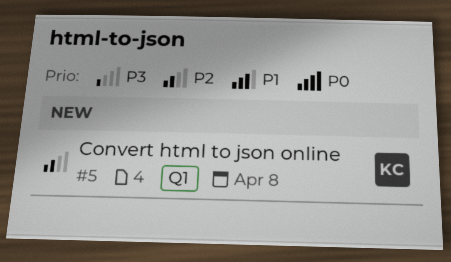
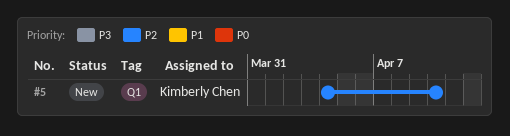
#5, due: Apr 8 -> Apr 10

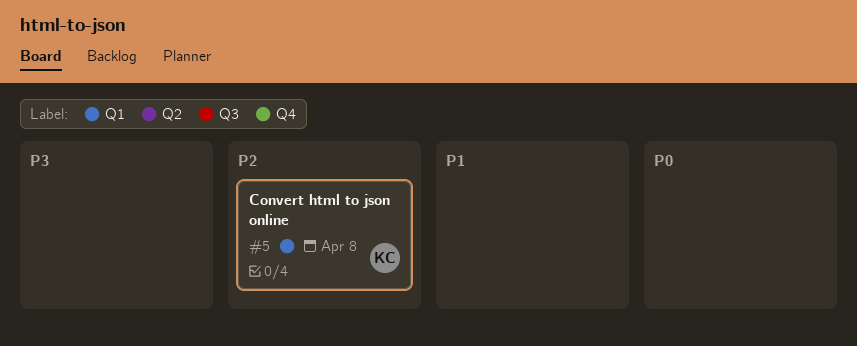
#5, due: Apr 10 -> Apr 8

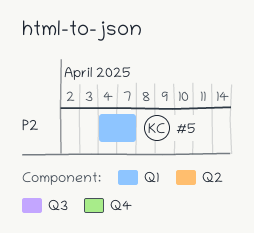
#5, due: Apr 8 -> Apr 7

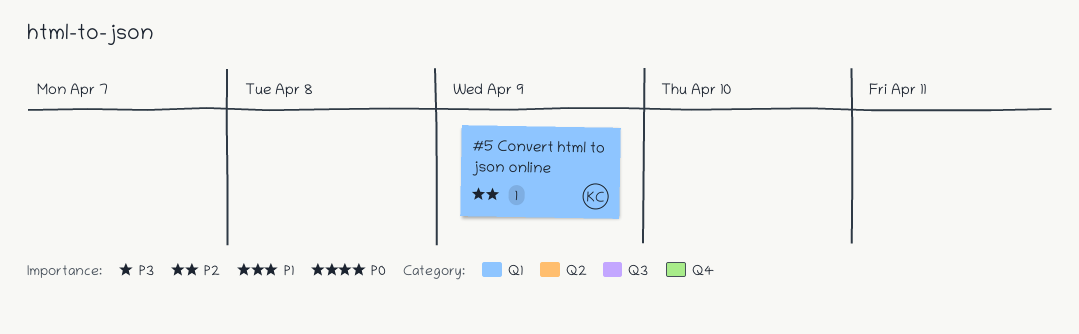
#5, due: Apr 7 -> Apr 9

